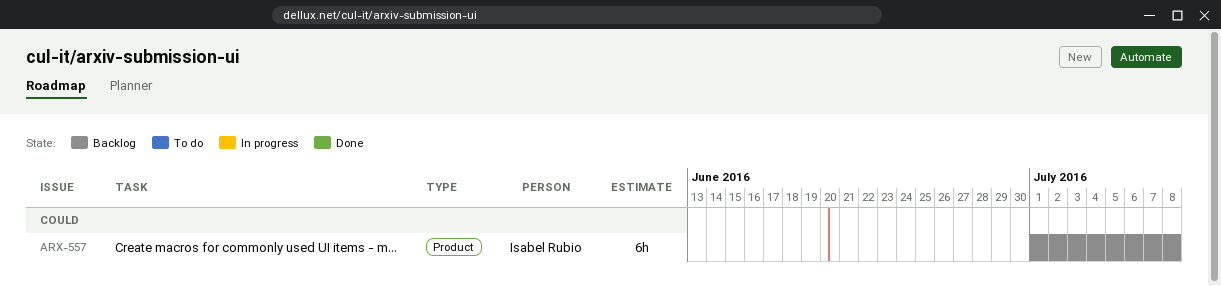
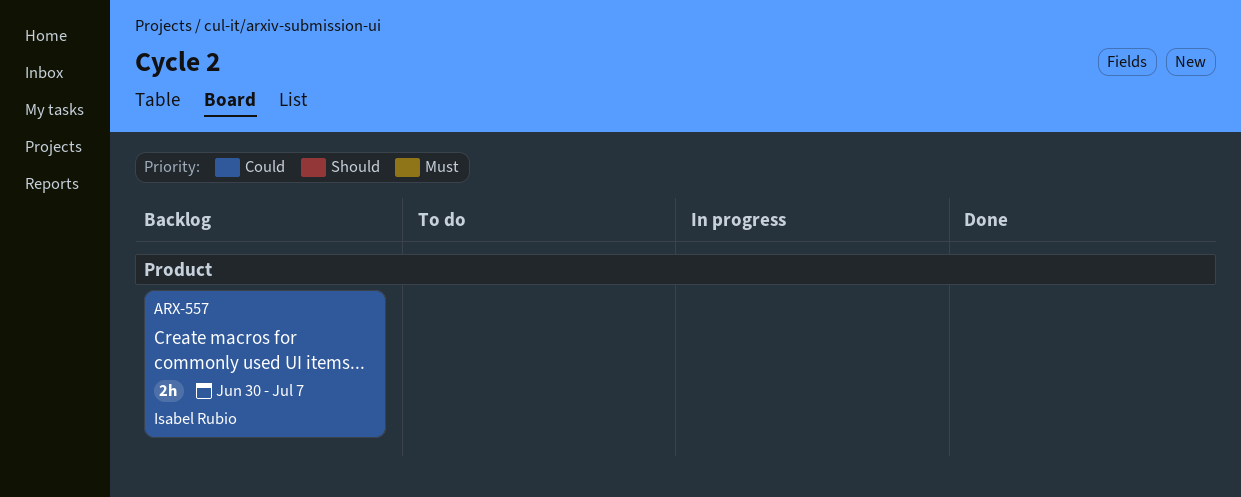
ARX-557, estimate: 6h -> 2h
ARX-557, start: Jul 1 -> Jun 30
ARX-557, due: Jul 8 -> Jul 7

